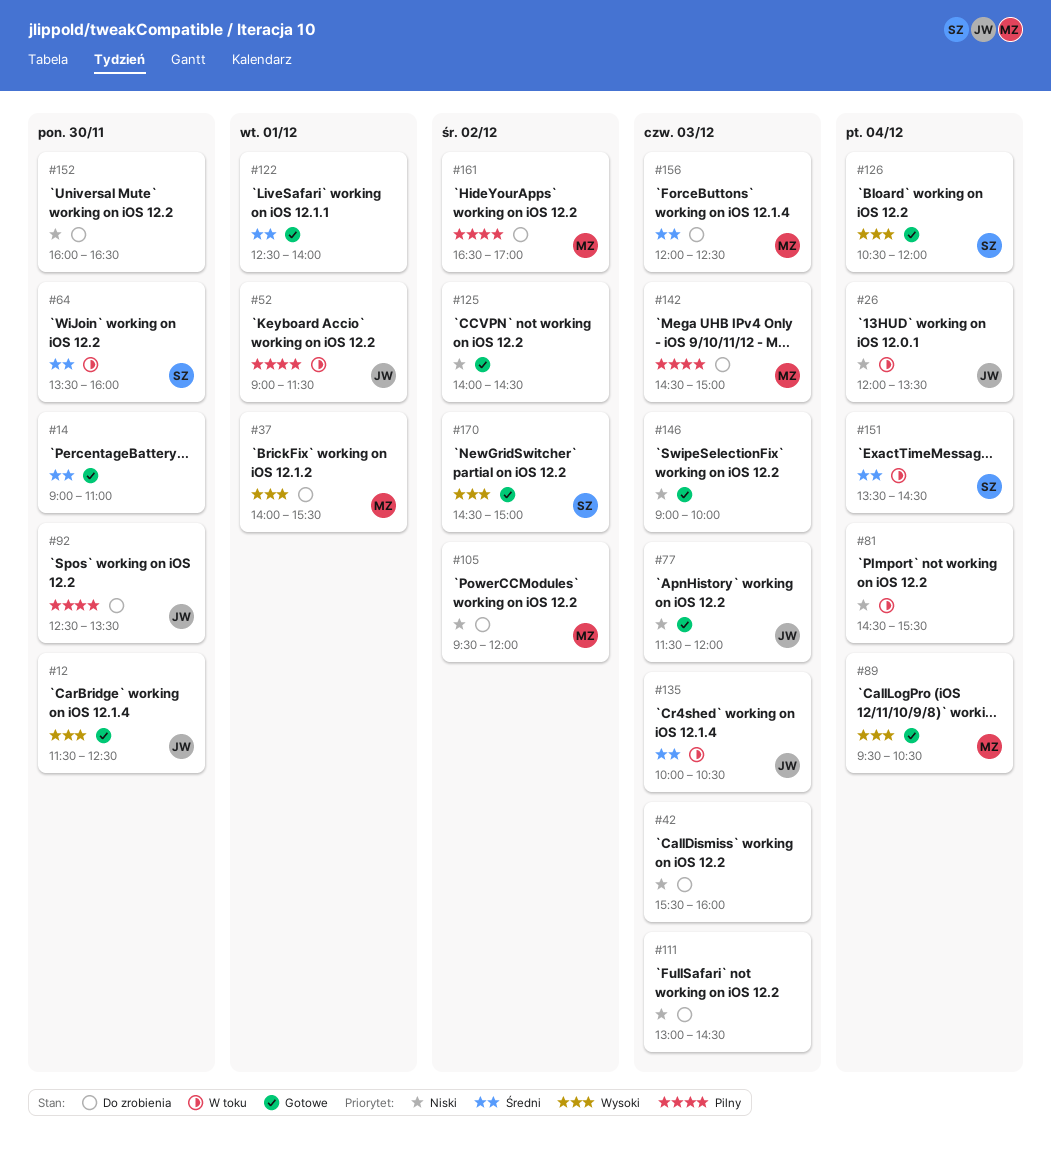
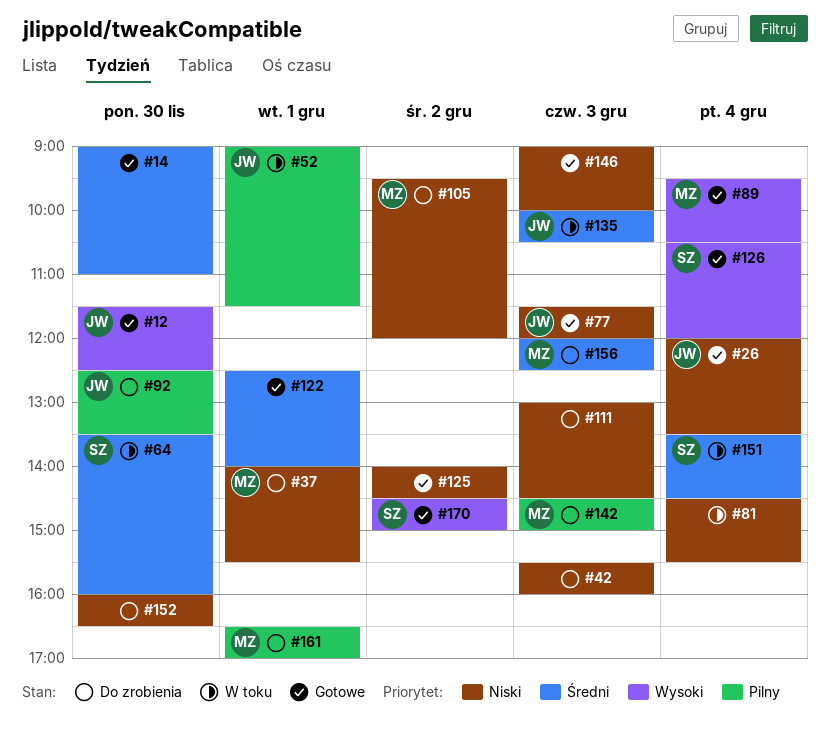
#26, status: W toku -> Gotowe
#37, priority: Wysoki -> Niski
#161, day: Dec 2 -> Dec 1

